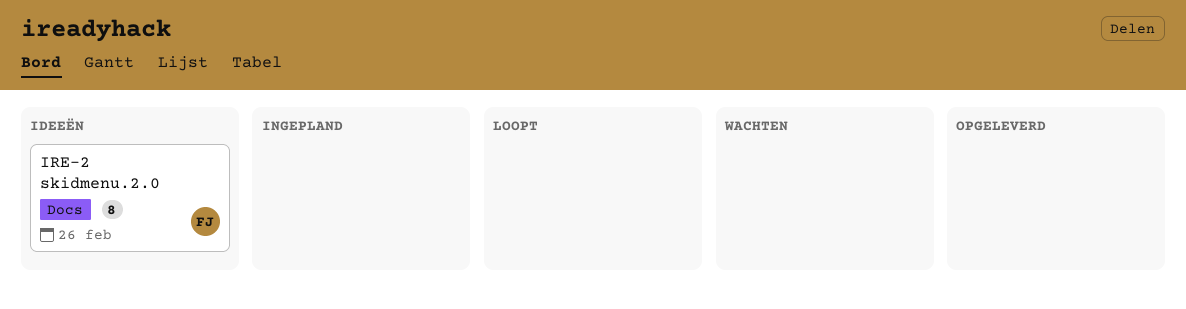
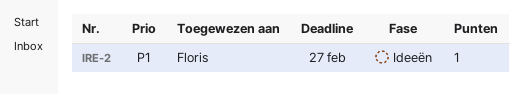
IRE-2, estimate: 8 -> 1
IRE-2, due: Feb 26 -> Feb 27

